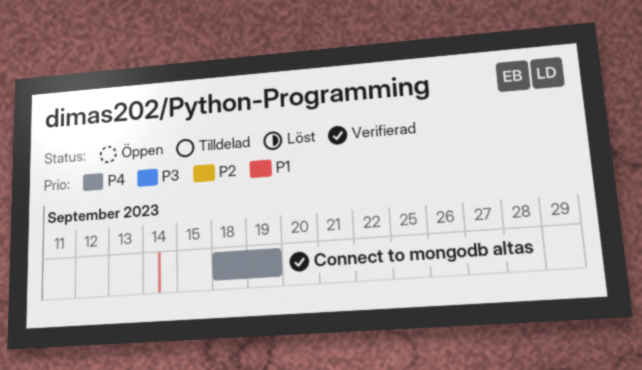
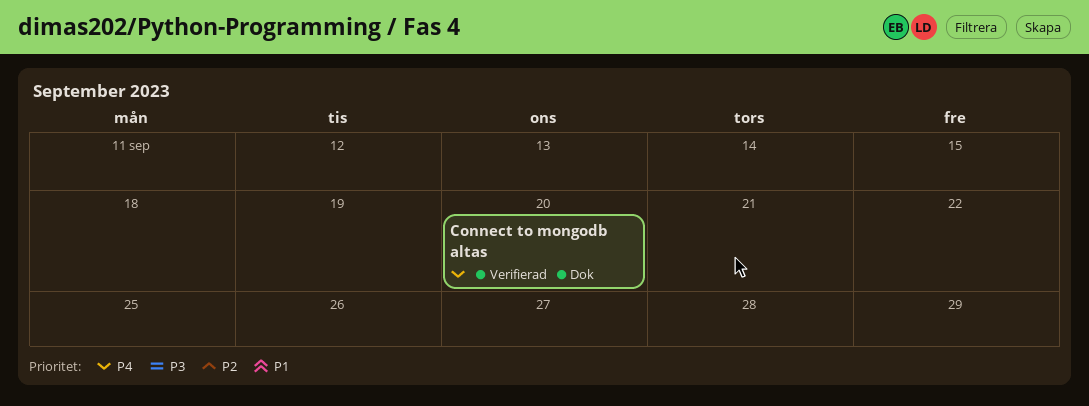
Connect to mongodb altas, due: Sep 19 -> Sep 20

